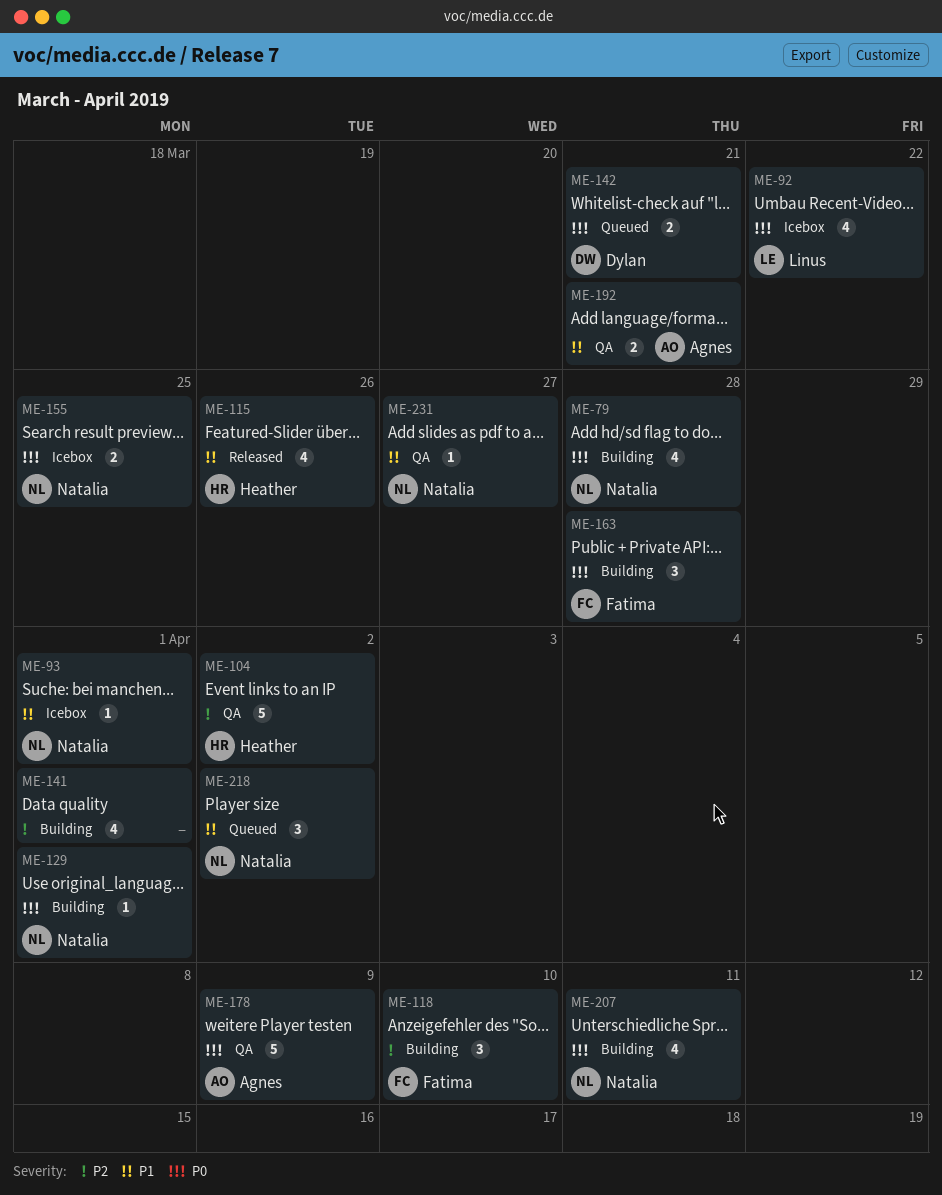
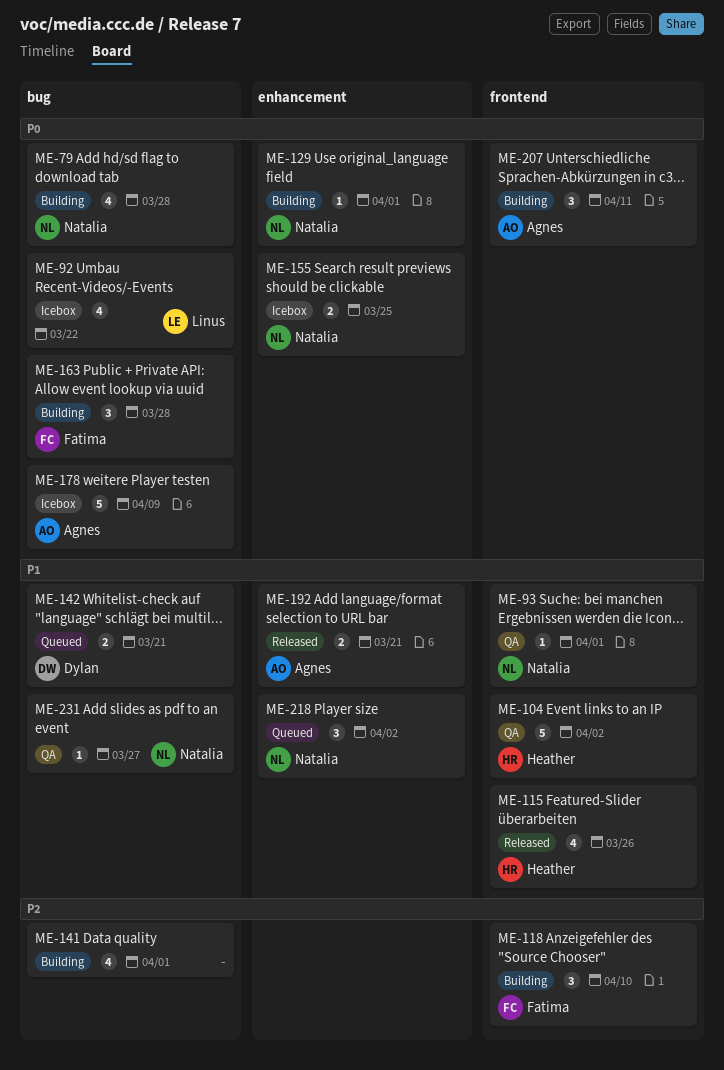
ME-93, status: Icebox -> QA
ME-104, priority: P2 -> P1
ME-142, priority: P0 -> P1
ME-178, status: QA -> Icebox
ME-192, status: QA -> Released
ME-207, owner: Natalia -> Agnes
ME-207, estimate: 4 -> 3

